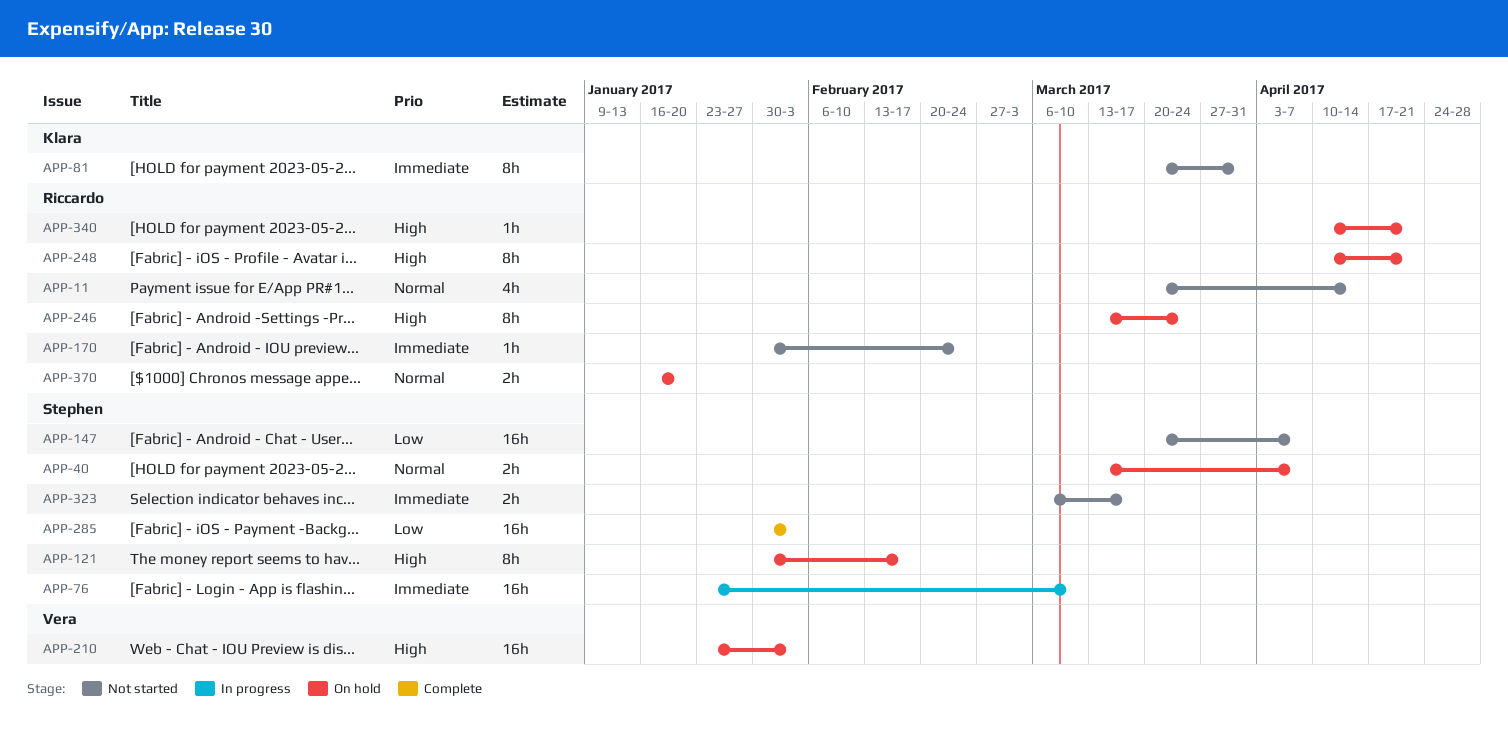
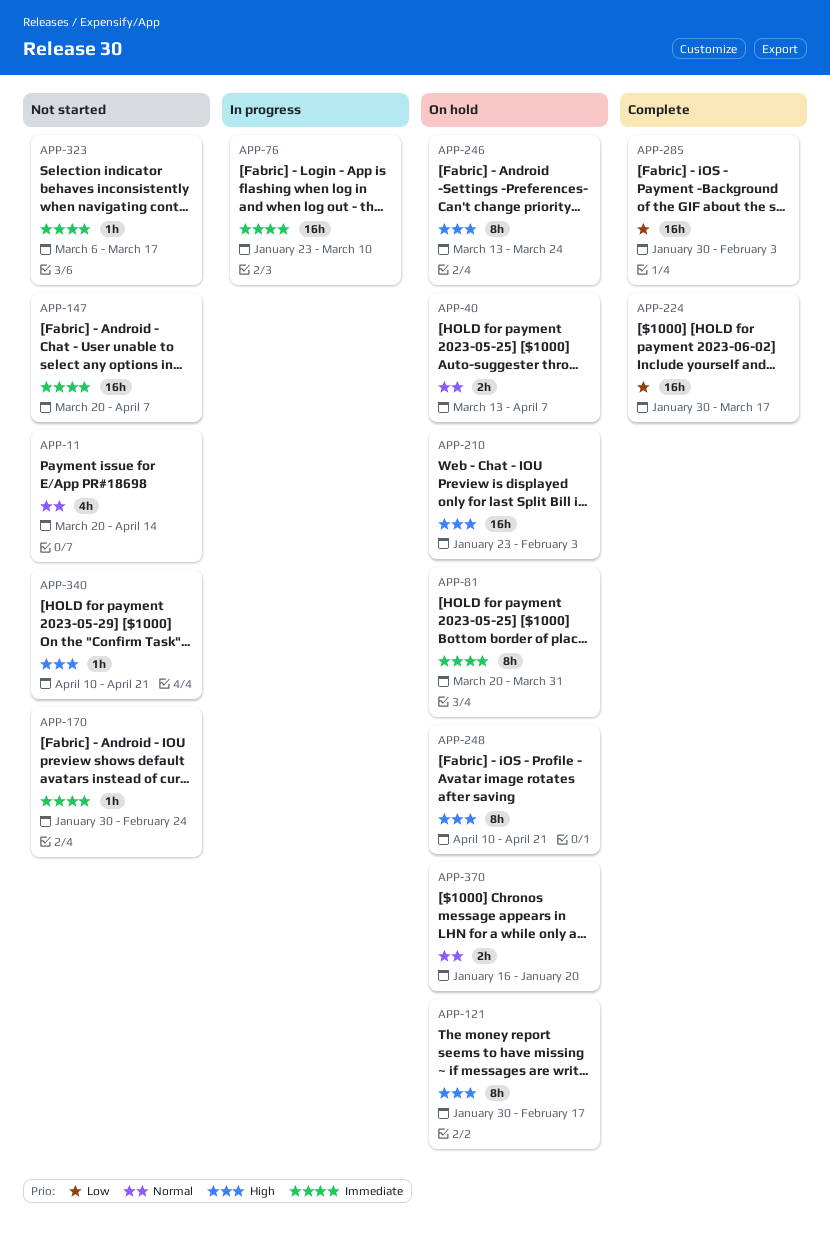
APP-81, status: Not started -> On hold
APP-147, priority: Low -> Immediate
APP-224: none -> present
APP-323, estimate: 2h -> 1h
APP-340, status: On hold -> Not started

